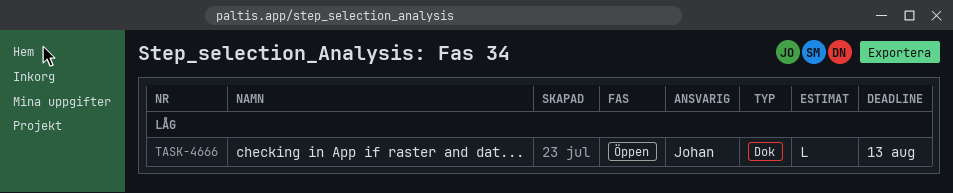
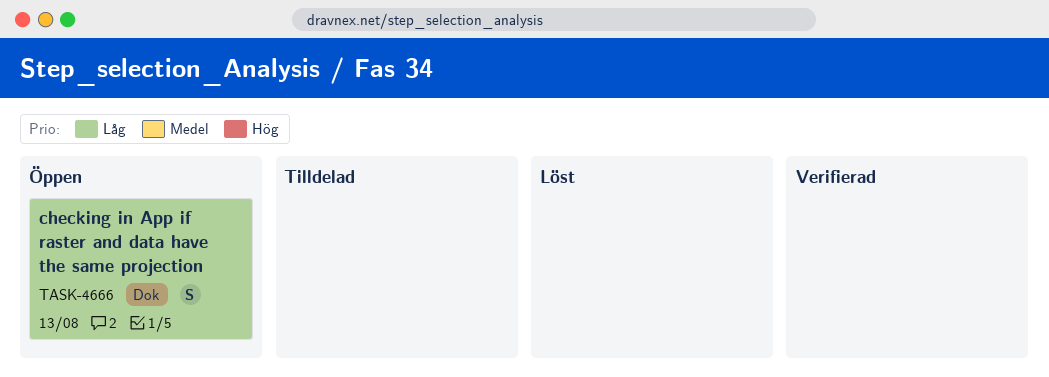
TASK-4666, estimate: L -> S

